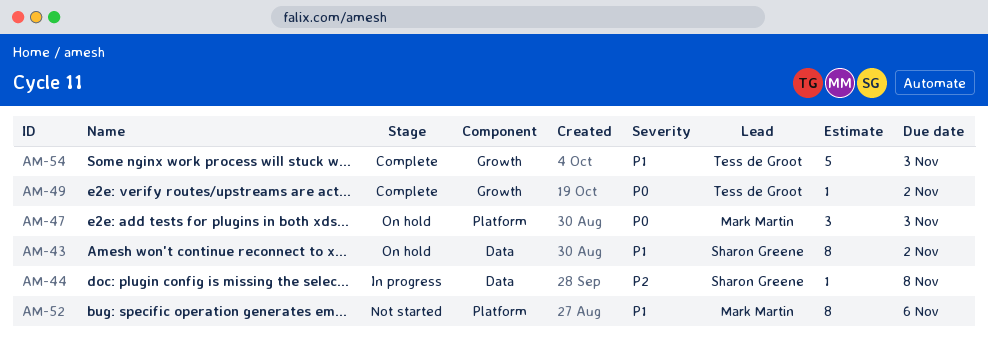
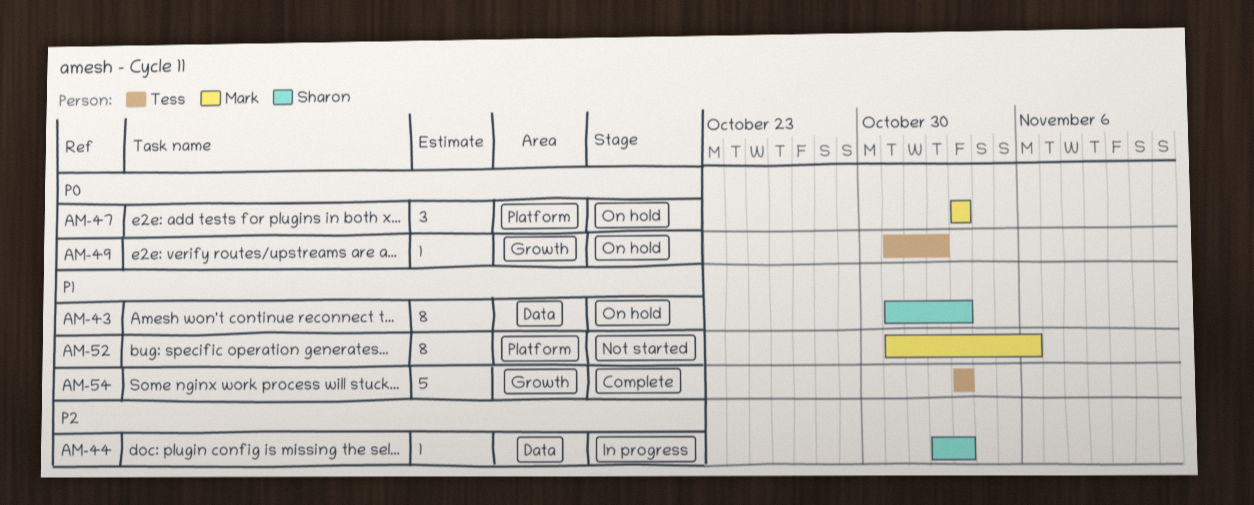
AM-43, due: Nov 2 -> Nov 3
AM-44, due: Nov 8 -> Nov 3
AM-49, status: Complete -> On hold

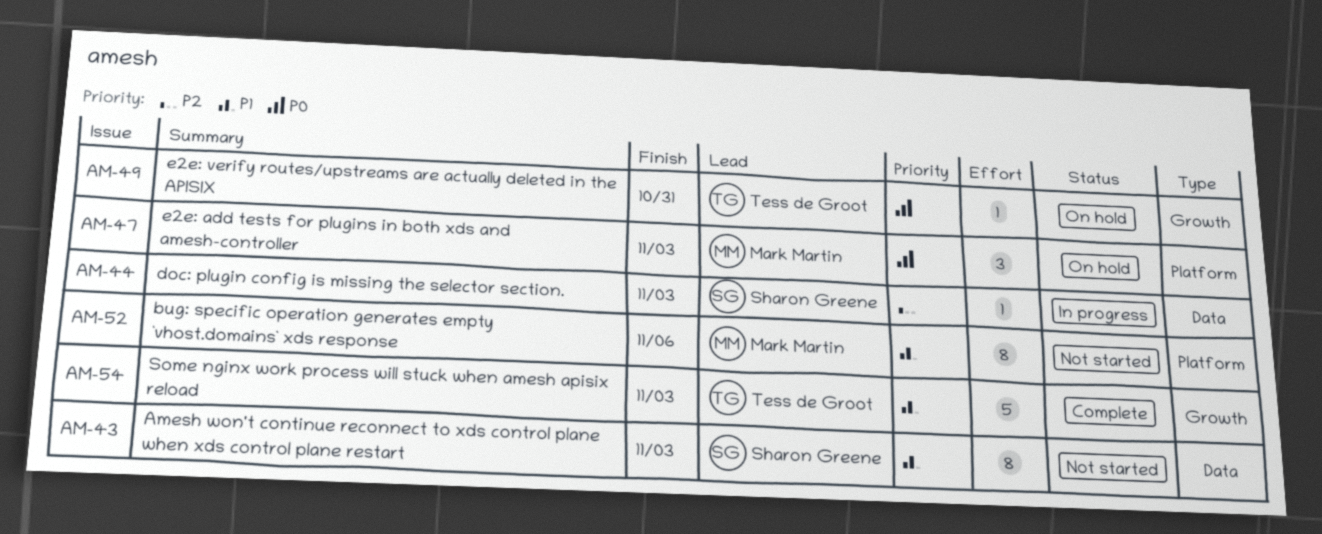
AM-43, status: On hold -> Not started
AM-49, due: Nov 2 -> Oct 31

